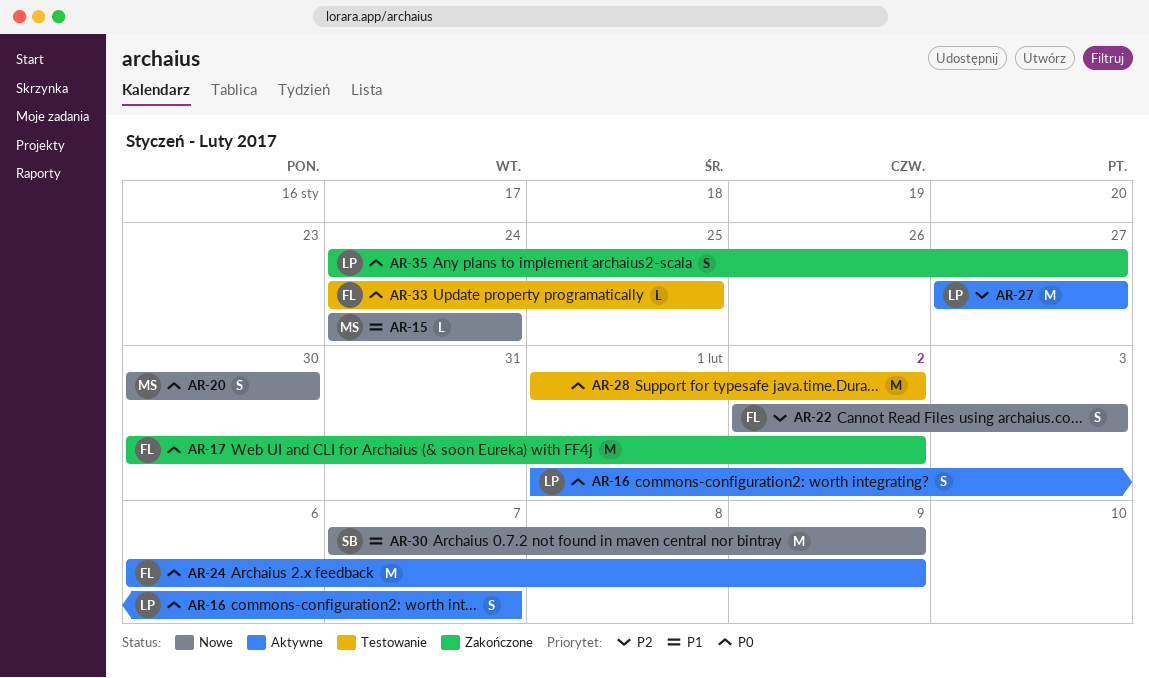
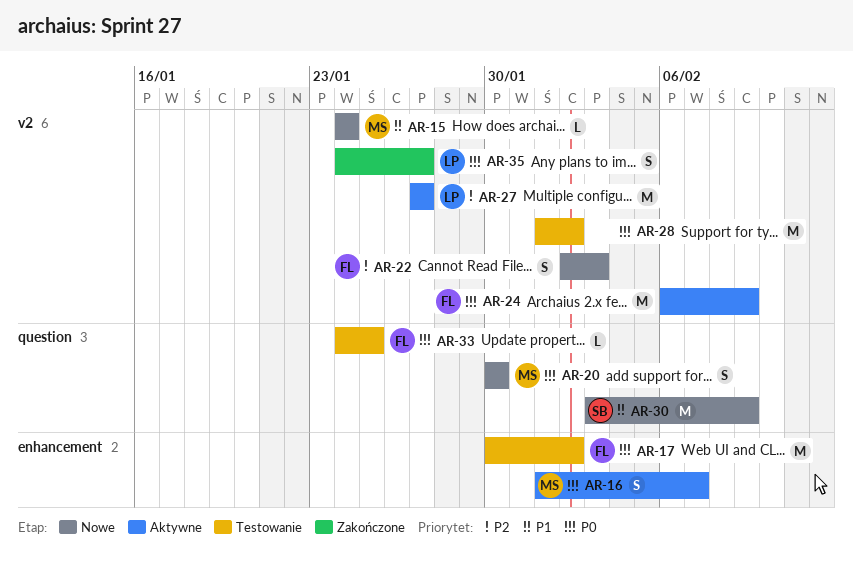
AR-16, owner: LP -> MS
AR-17, status: Zakończone -> Testowanie
AR-30, start: Feb 7 -> Feb 3

